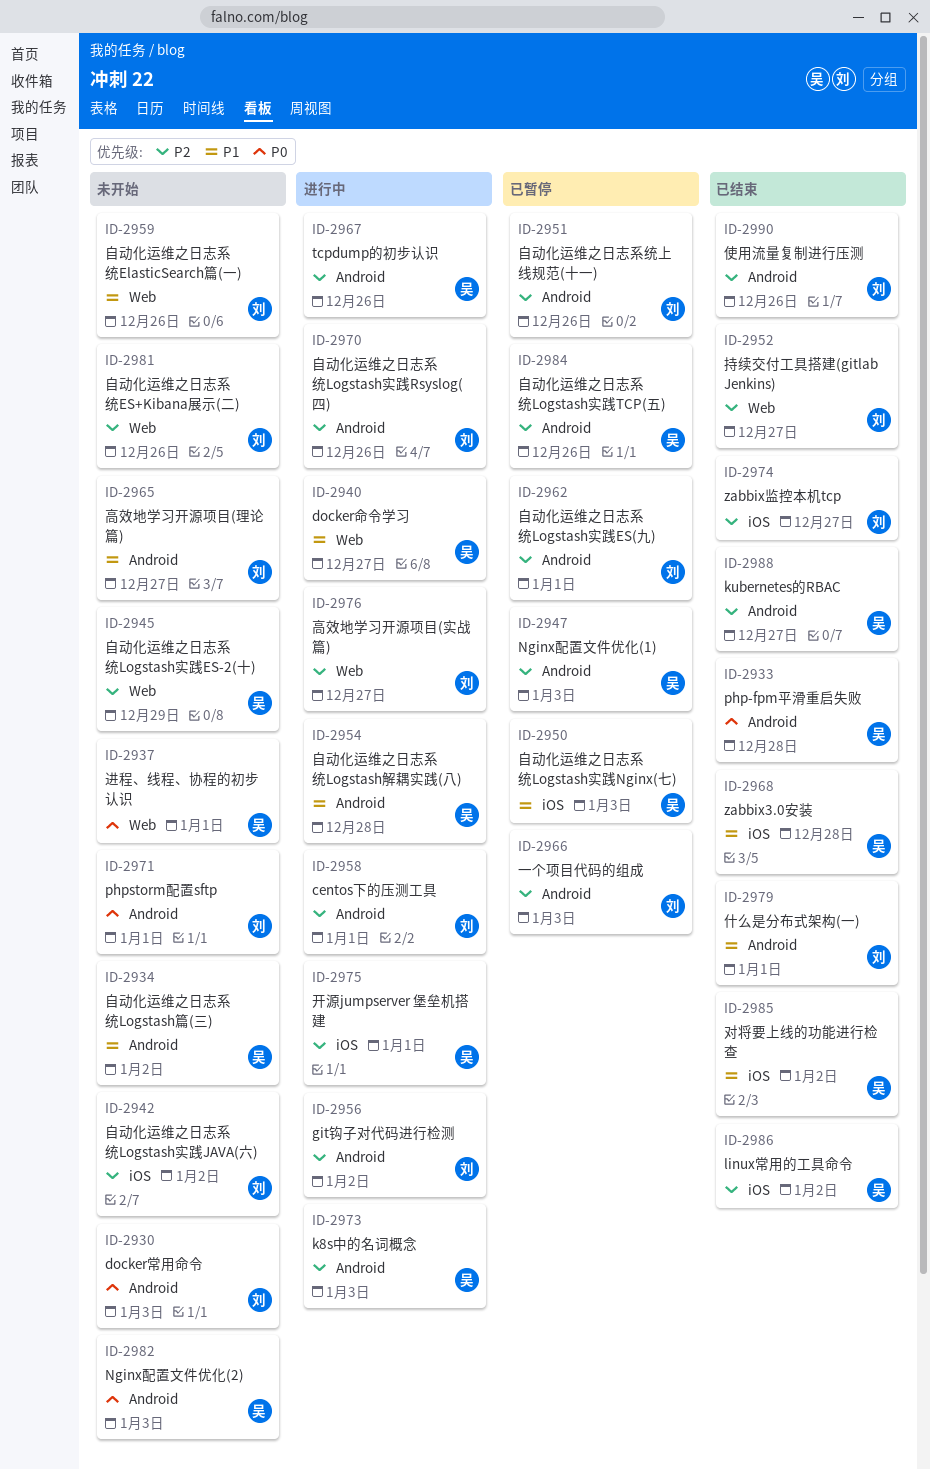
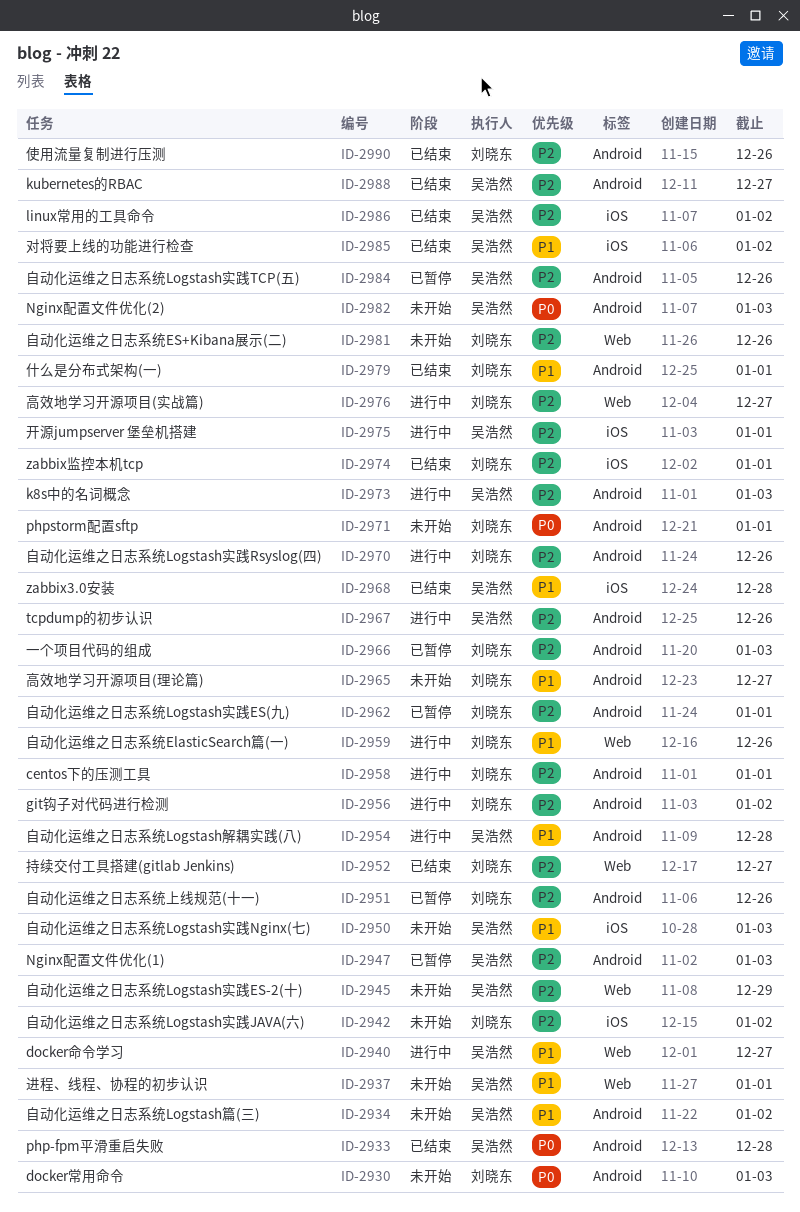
ID-2937, priority: P0 -> P1
ID-2950, status: 已暂停 -> 未开始
ID-2959, status: 未开始 -> 进行中
ID-2974, due: Dec 27 -> Jan 1

